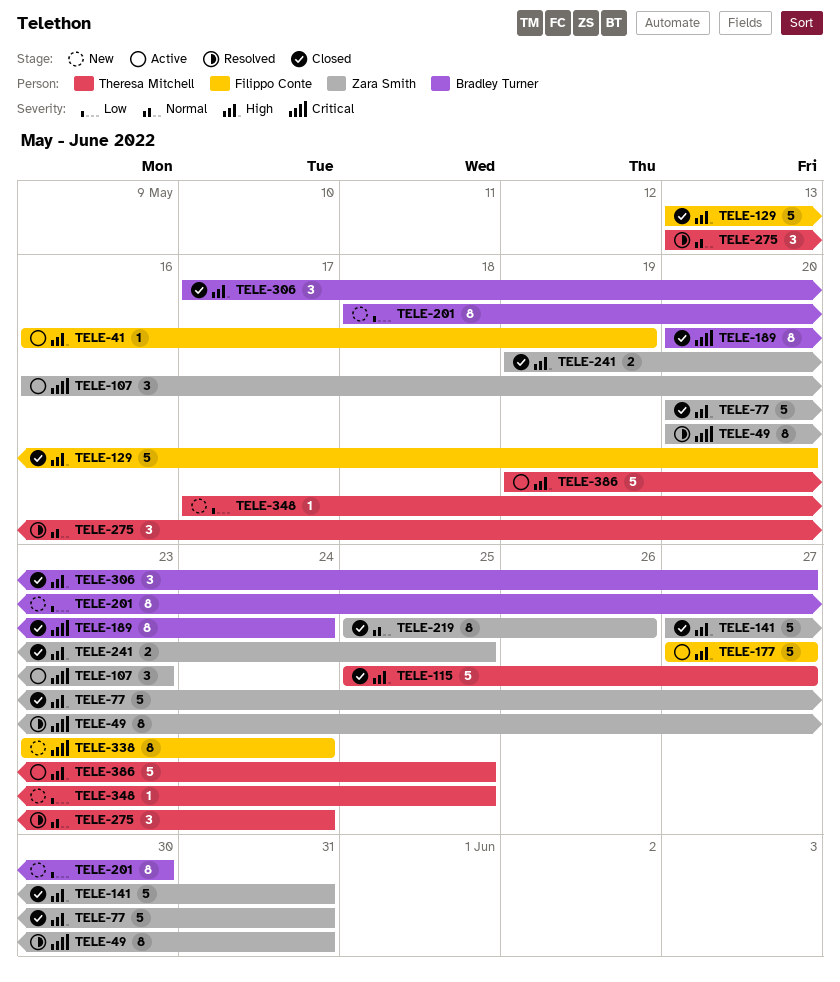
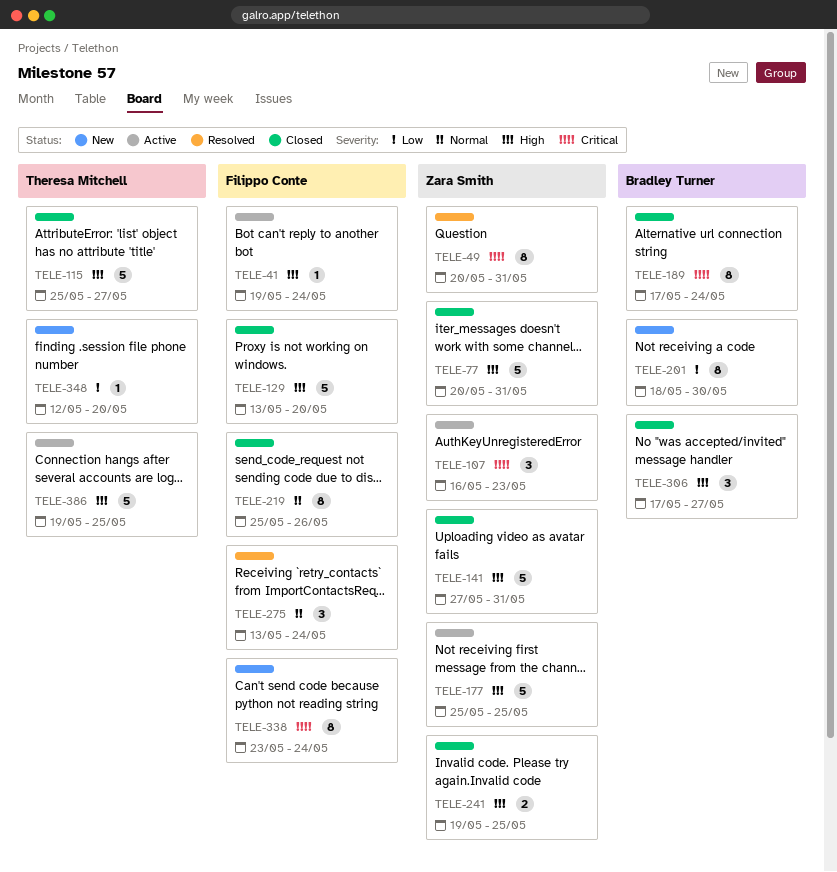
TELE-41, start: May 16 -> May 19
TELE-41, due: May 19 -> May 24
TELE-177, owner: Filippo Conte -> Zara Smith
TELE-177, start: May 27 -> May 25
TELE-177, due: May 27 -> May 25
TELE-189, start: May 20 -> May 17
TELE-219, owner: Zara Smith -> Filippo Conte
TELE-275, owner: Theresa Mitchell -> Filippo Conte
TELE-348, start: May 17 -> May 12
TELE-348, due: May 25 -> May 20

